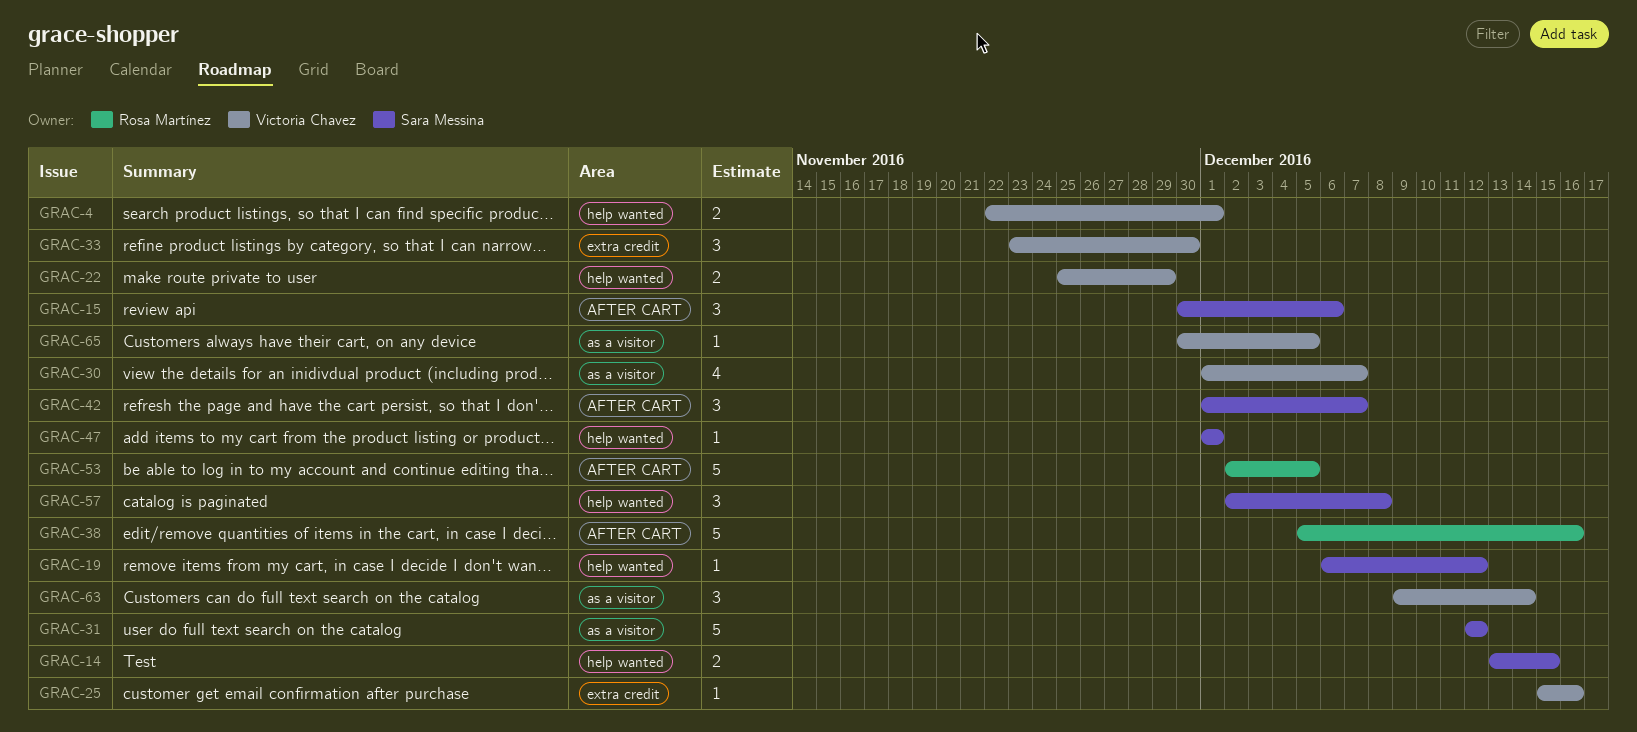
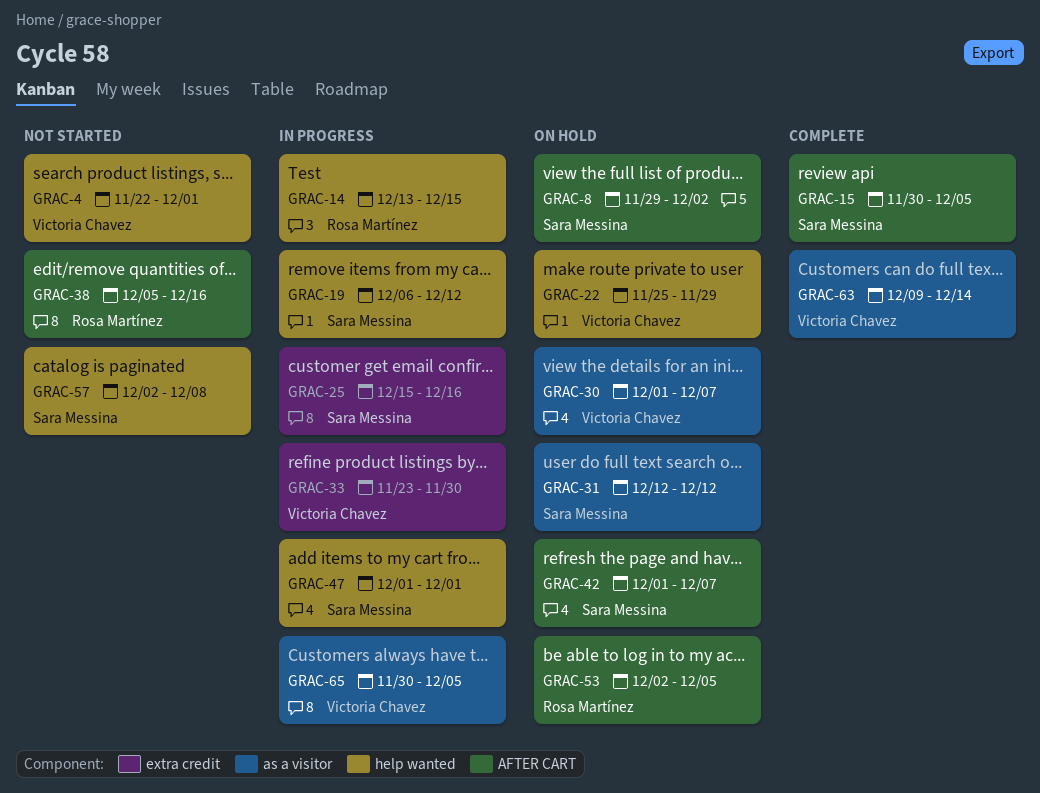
GRAC-8: none -> present
GRAC-14, owner: Sara Messina -> Rosa Martínez
GRAC-15, due: Dec 6 -> Dec 5
GRAC-25, owner: Victoria Chavez -> Sara Messina

